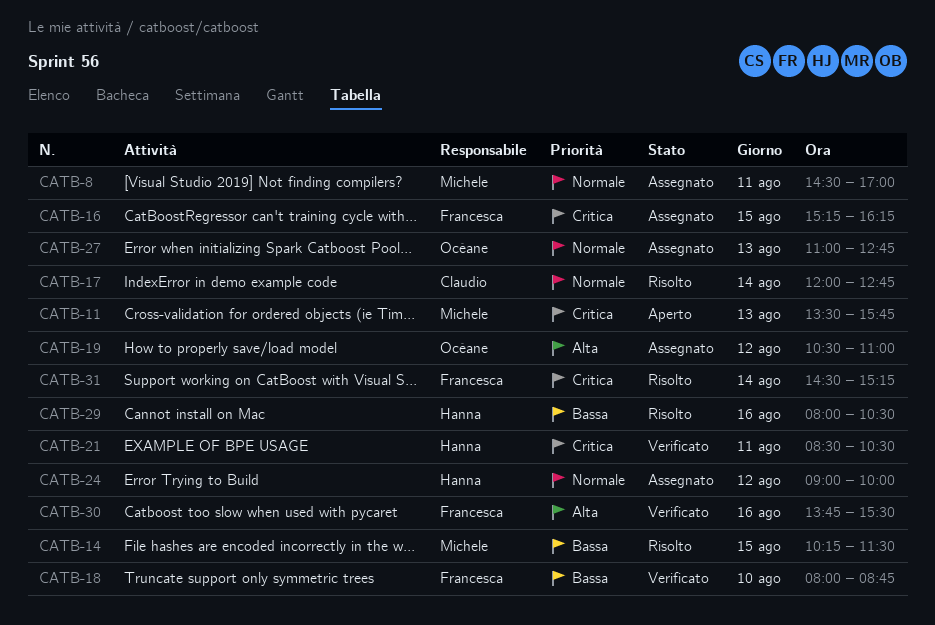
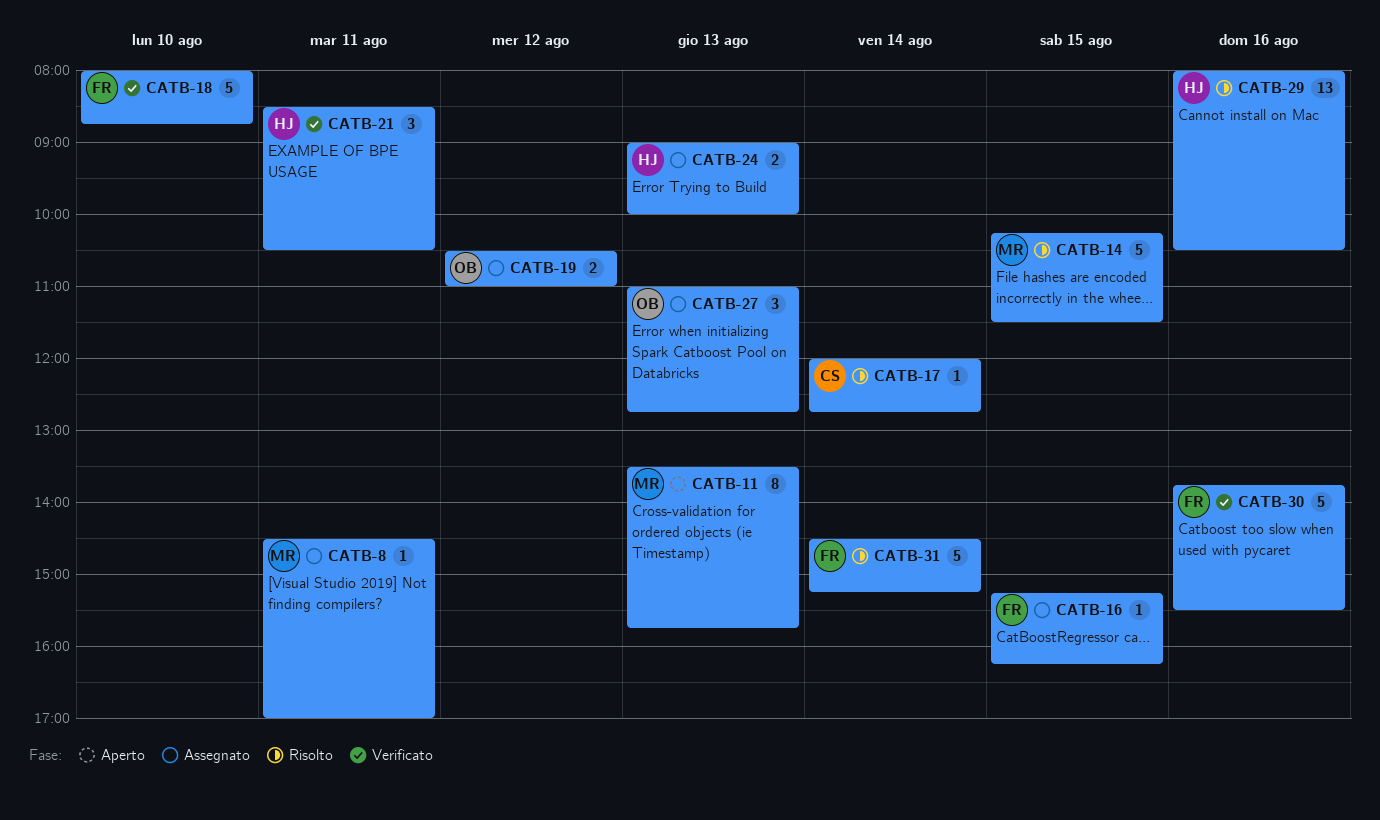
CATB-24, day: Aug 12 -> Aug 13

